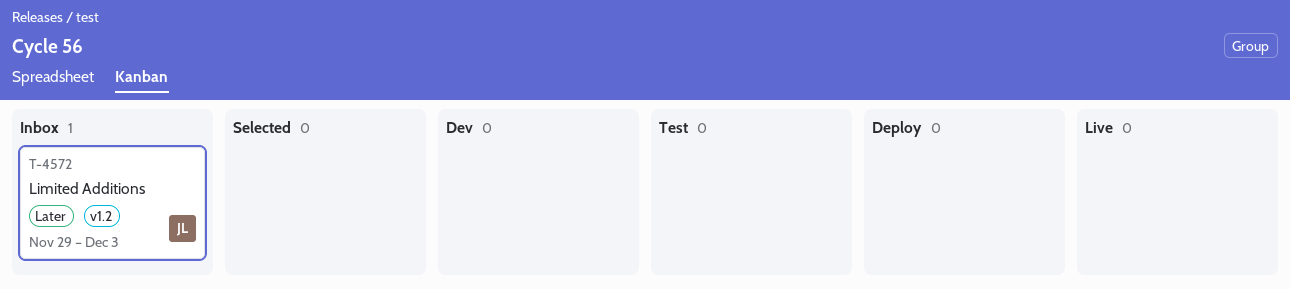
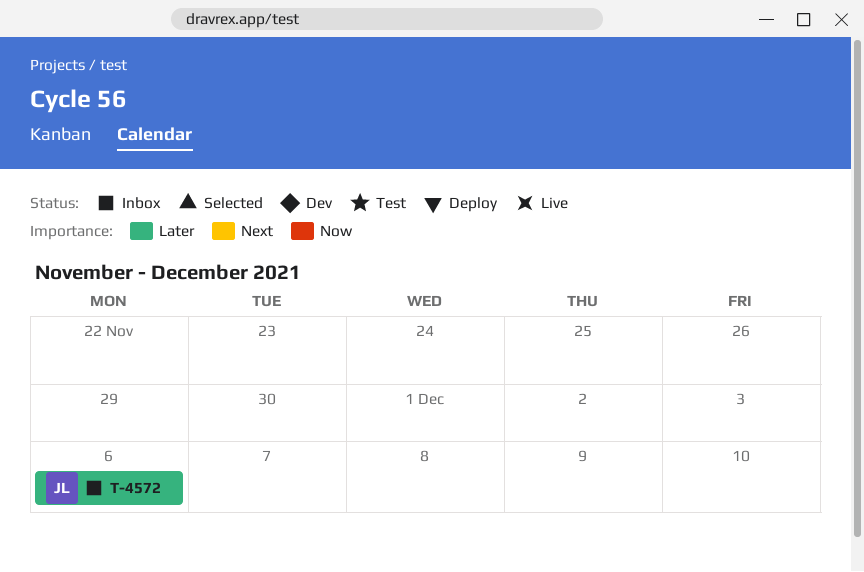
T-4572, start: Nov 29 -> Dec 6
T-4572, due: Dec 3 -> Dec 6

